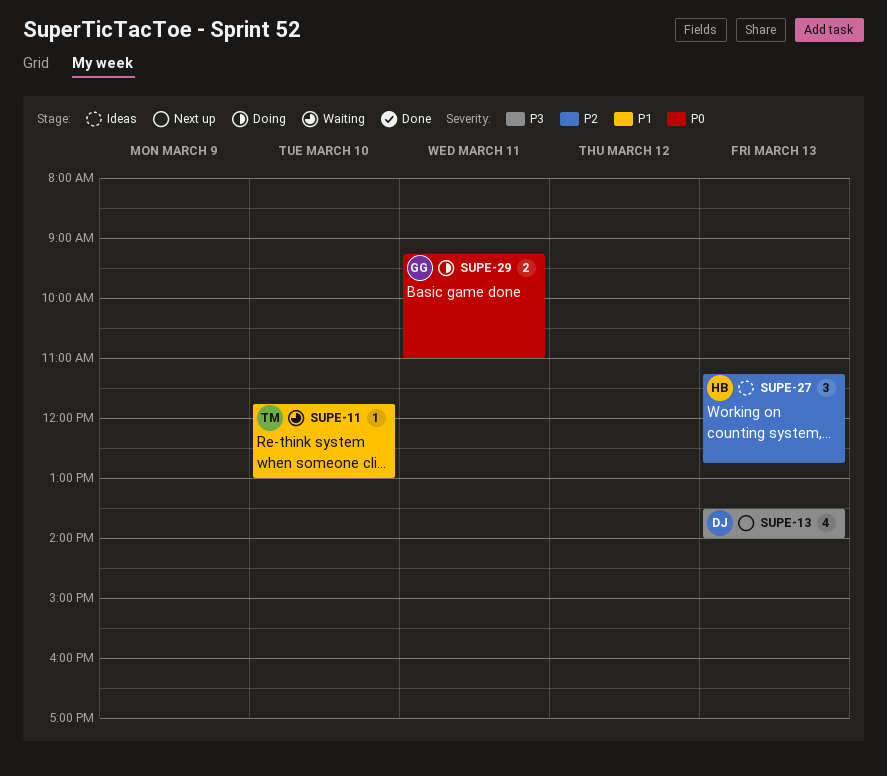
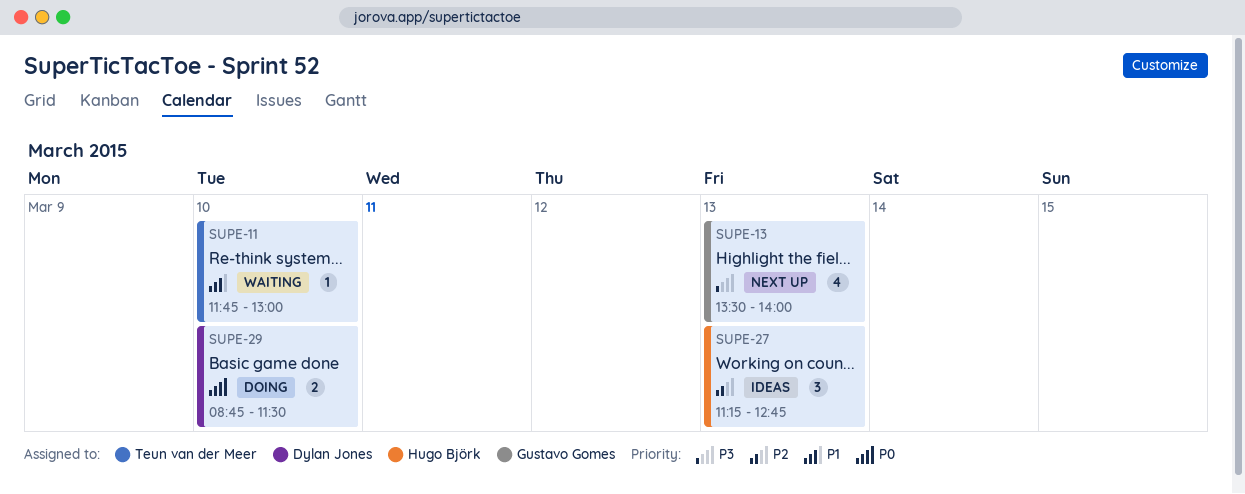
SUPE-13, owner: Dylan Jones -> Gustavo Gomes
SUPE-29, owner: Gustavo Gomes -> Dylan Jones
SUPE-29, day: Mar 11 -> Mar 10
SUPE-29, begins: 09:15 -> 08:45
SUPE-29, ends: 11:00 -> 11:30

